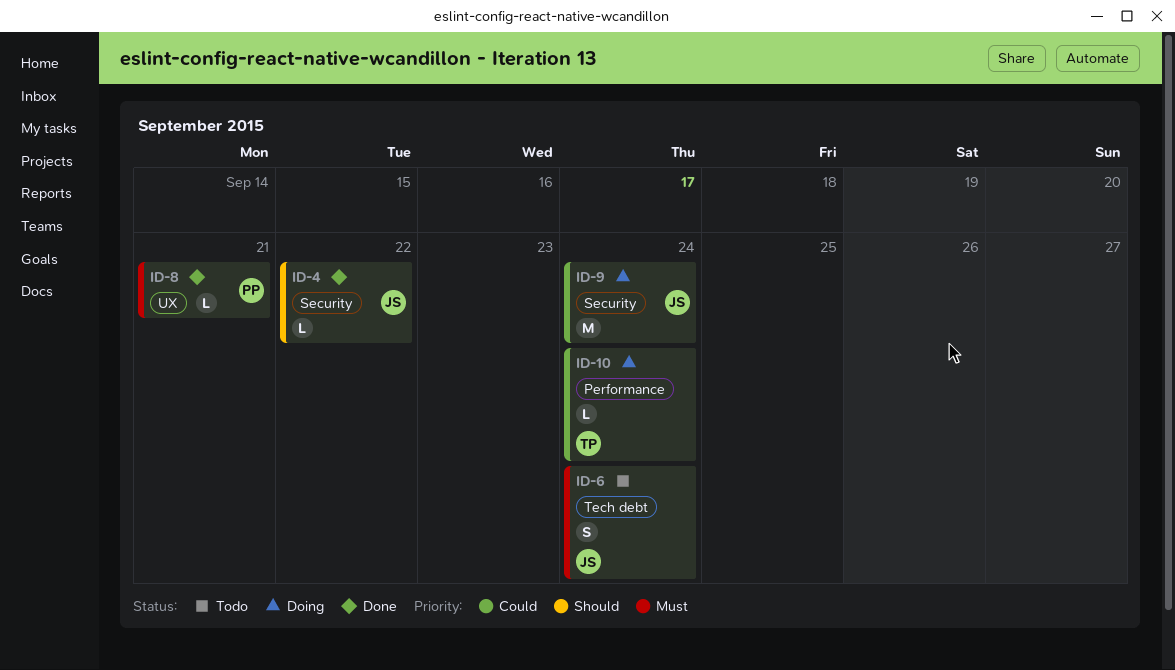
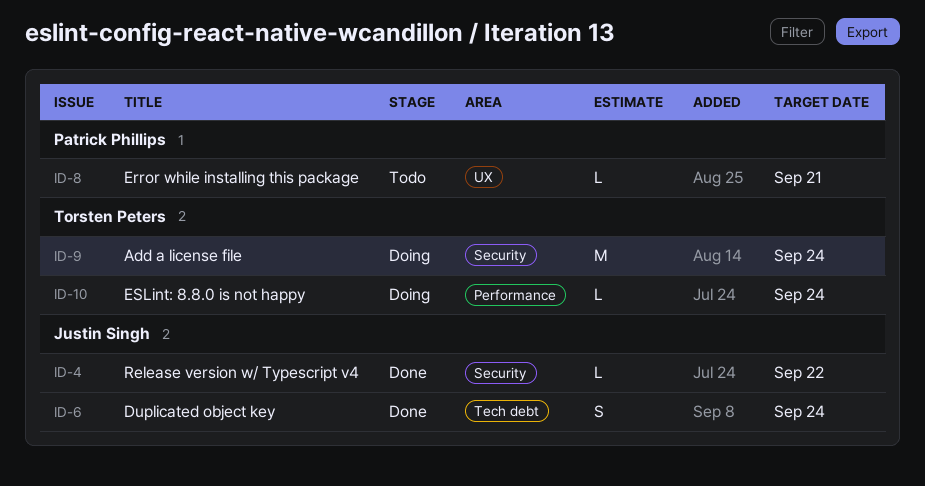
ID-6, status: Todo -> Done
ID-8, status: Done -> Todo
ID-9, owner: Justin Singh -> Torsten Peters

